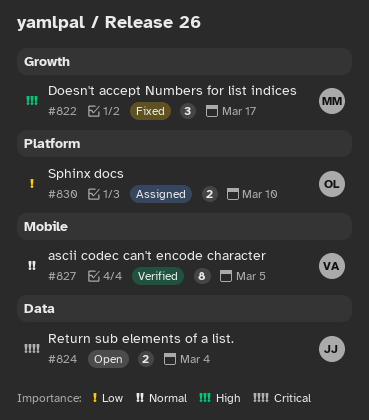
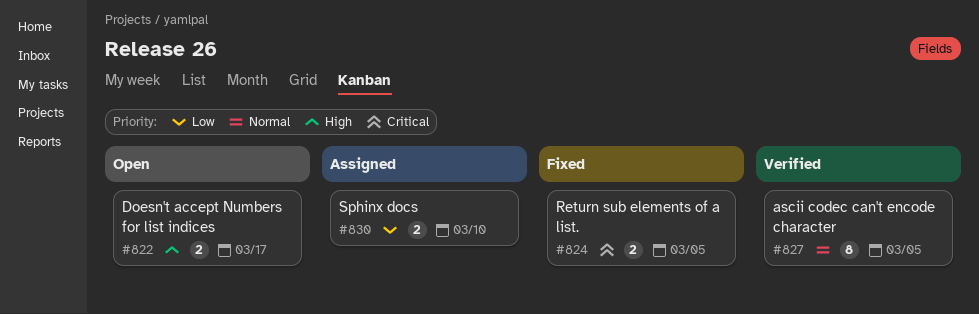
#822, status: Fixed -> Open
#822, estimate: 3 -> 2
#824, status: Open -> Fixed
#824, due: Mar 4 -> Mar 5

